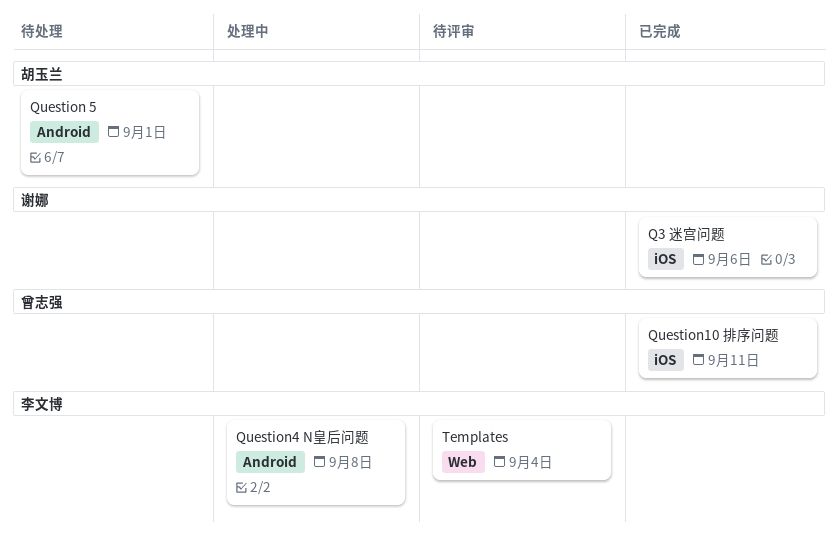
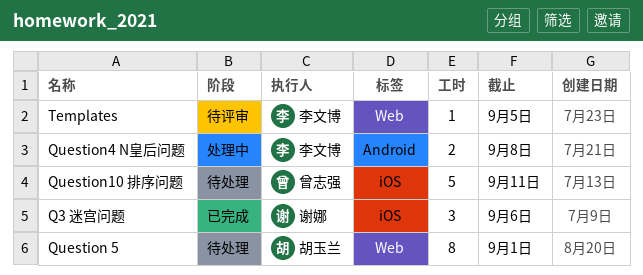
Question 5, label: Android -> Web
Question10 排序问题, status: 已完成 -> 待处理
Templates, due: Sep 4 -> Sep 5

